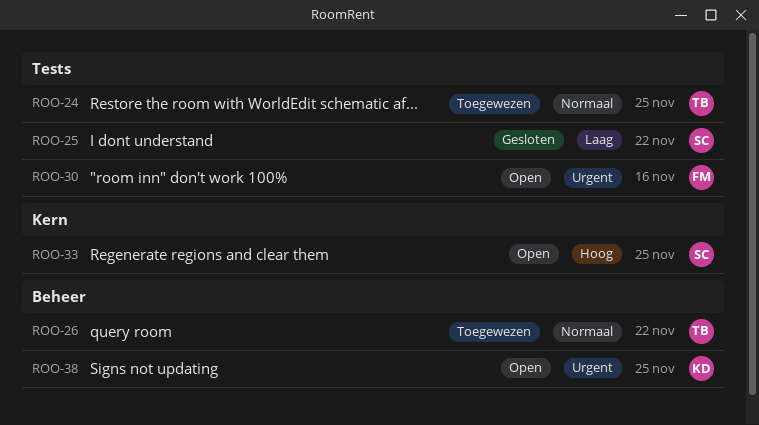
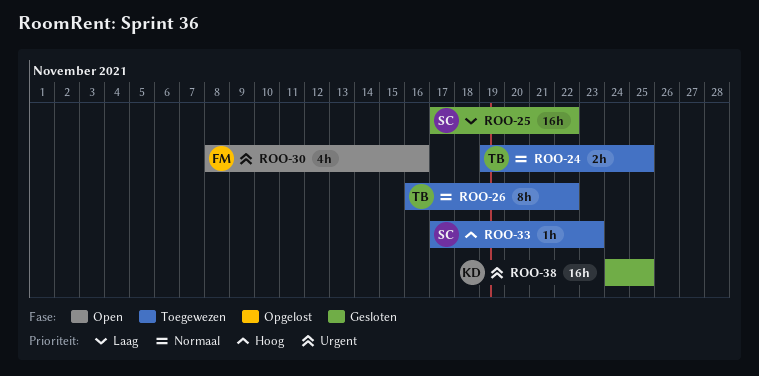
ROO-33, status: Open -> Toegewezen
ROO-33, due: Nov 25 -> Nov 23
ROO-38, status: Open -> Gesloten

